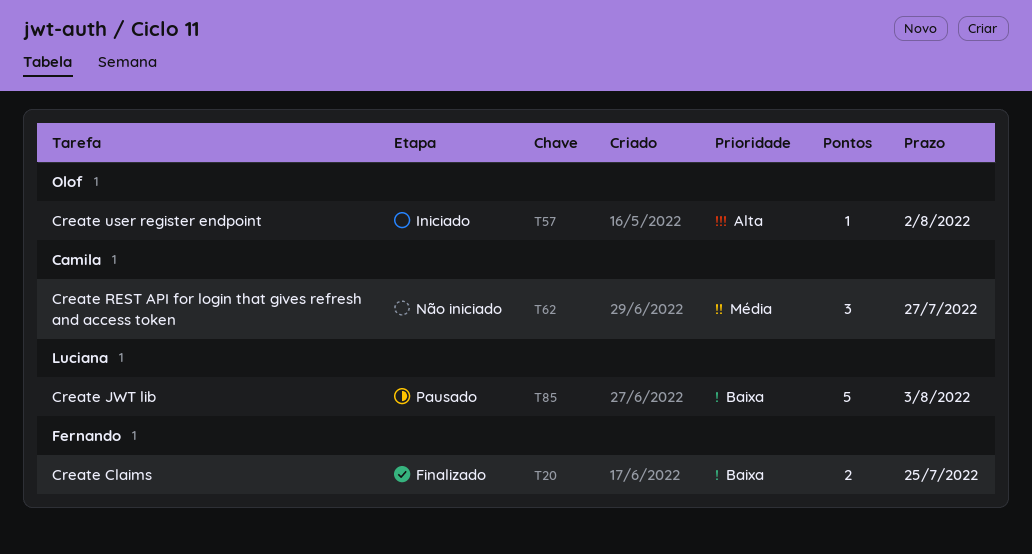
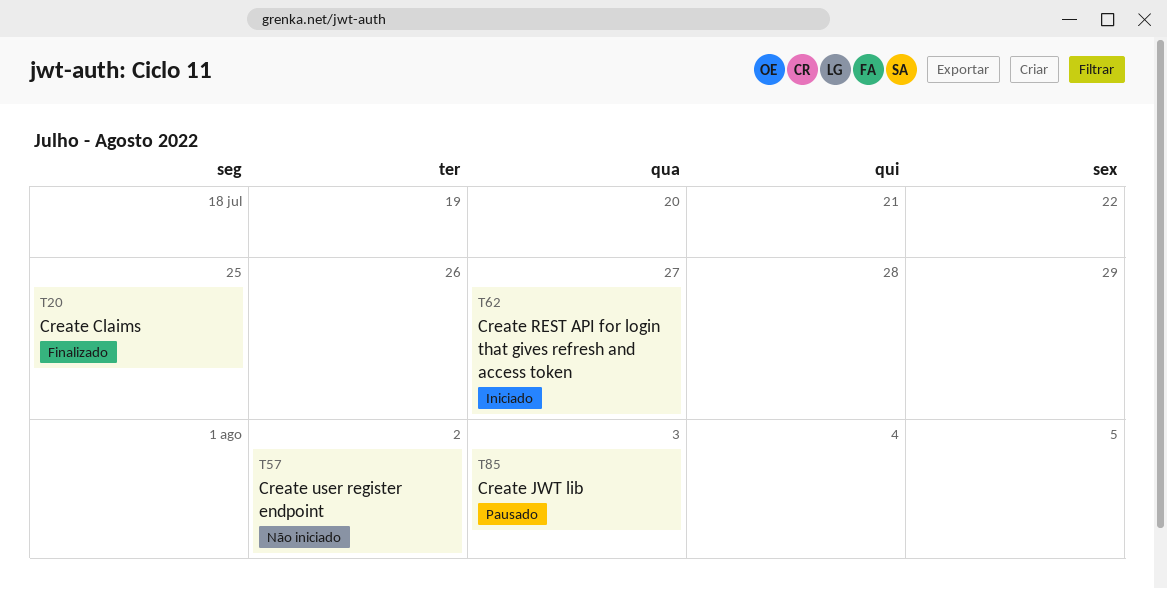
T57, status: Iniciado -> Não iniciado
T62, status: Não iniciado -> Iniciado

